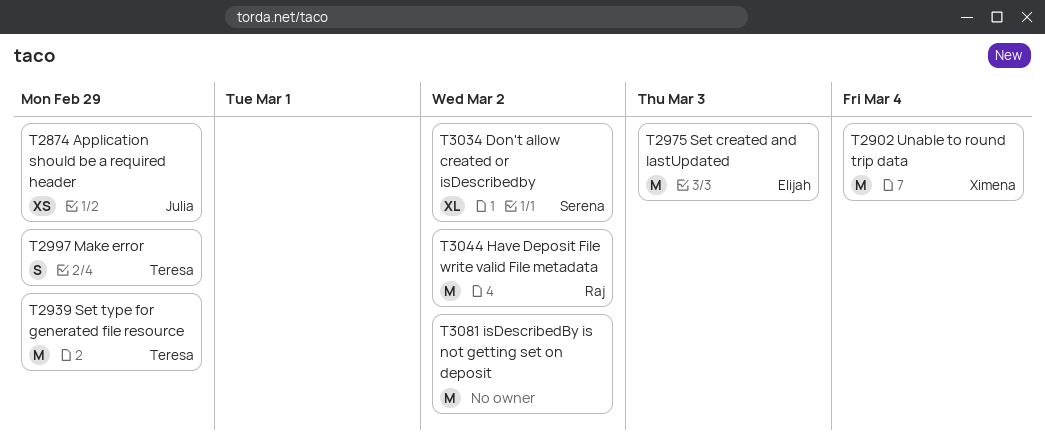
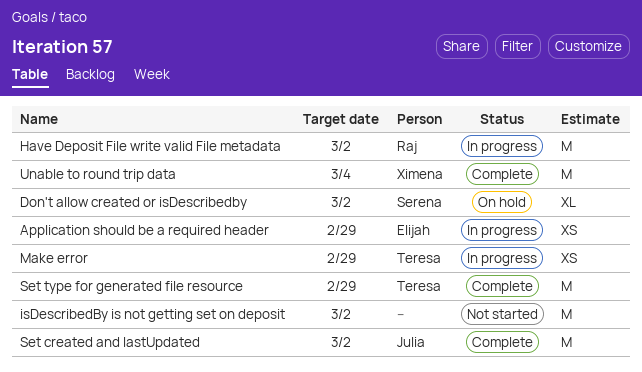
Application should be a required header, owner: Julia -> Elijah
Make error, estimate: S -> XS
Set created and lastUpdated, owner: Elijah -> Julia
Set created and lastUpdated, due: Mar 3 -> Mar 2

